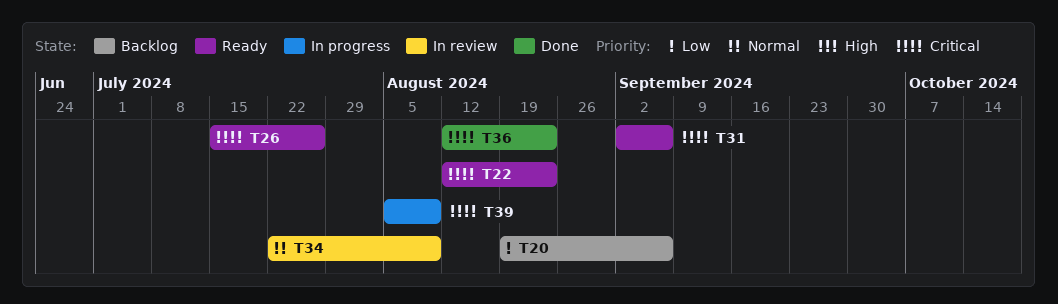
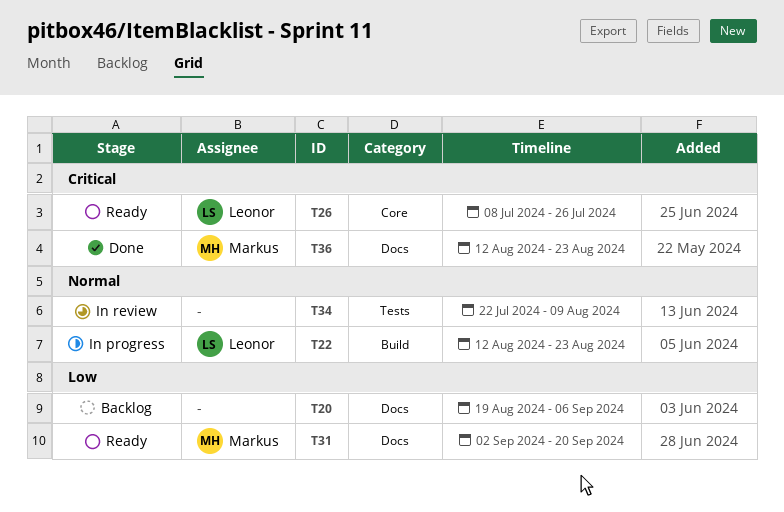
T22, status: Ready -> In progress
T22, priority: Critical -> Normal
T26, start: Jul 15 -> Jul 8
T31, priority: Critical -> Low
T31, due: Sep 6 -> Sep 20
T39: present -> none

